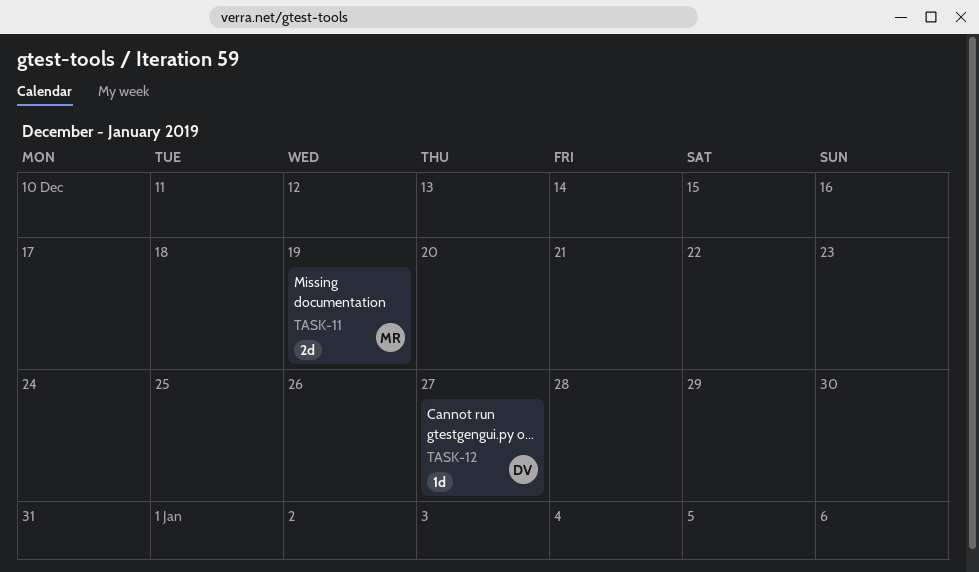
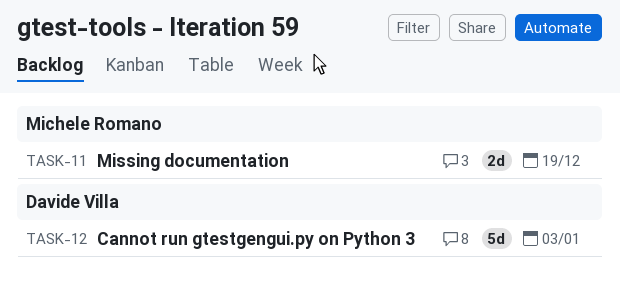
TASK-12, estimate: 1d -> 5d
TASK-12, due: Dec 27 -> Jan 3

